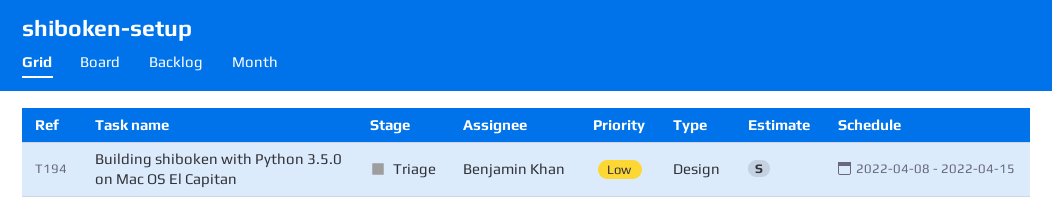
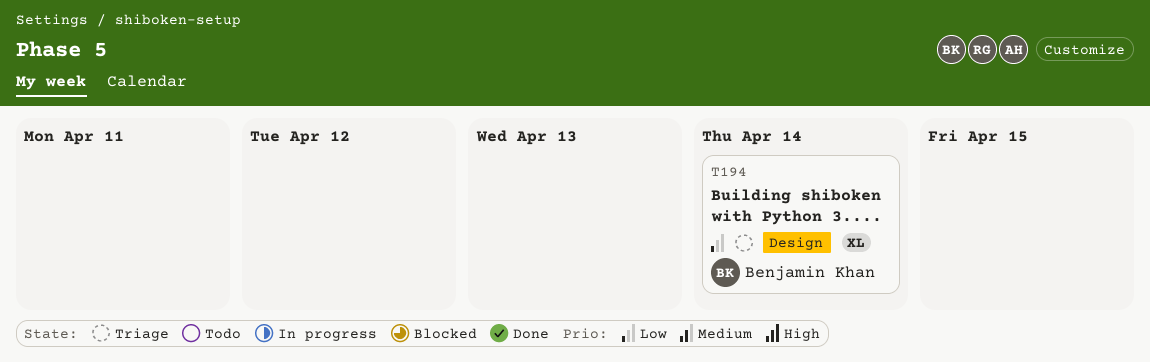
T194, estimate: S -> XL
T194, due: Apr 15 -> Apr 14

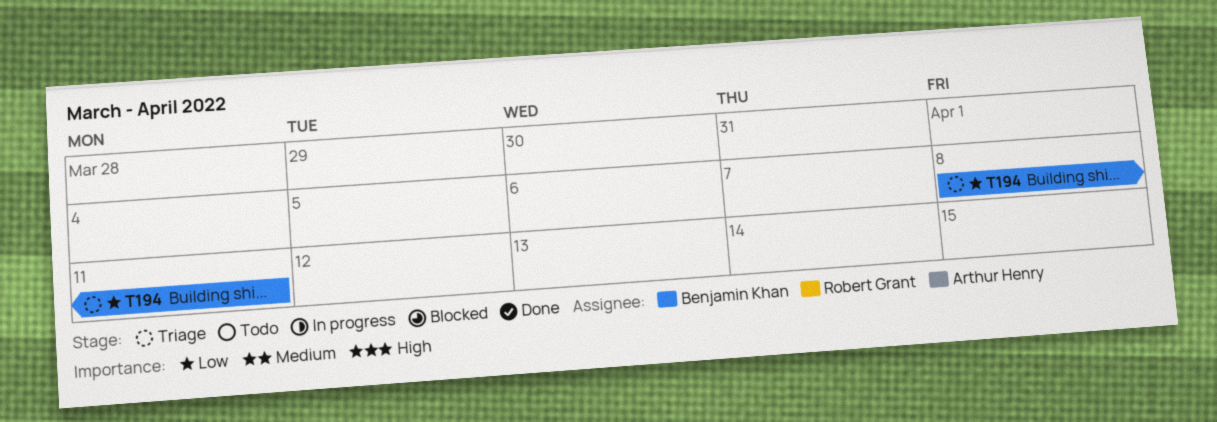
T194, due: Apr 14 -> Apr 11

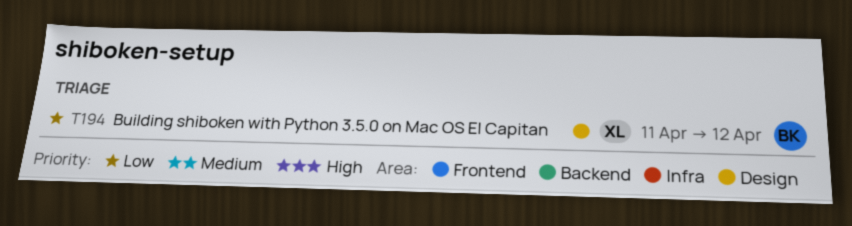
T194, start: Apr 8 -> Apr 11
T194, due: Apr 11 -> Apr 12

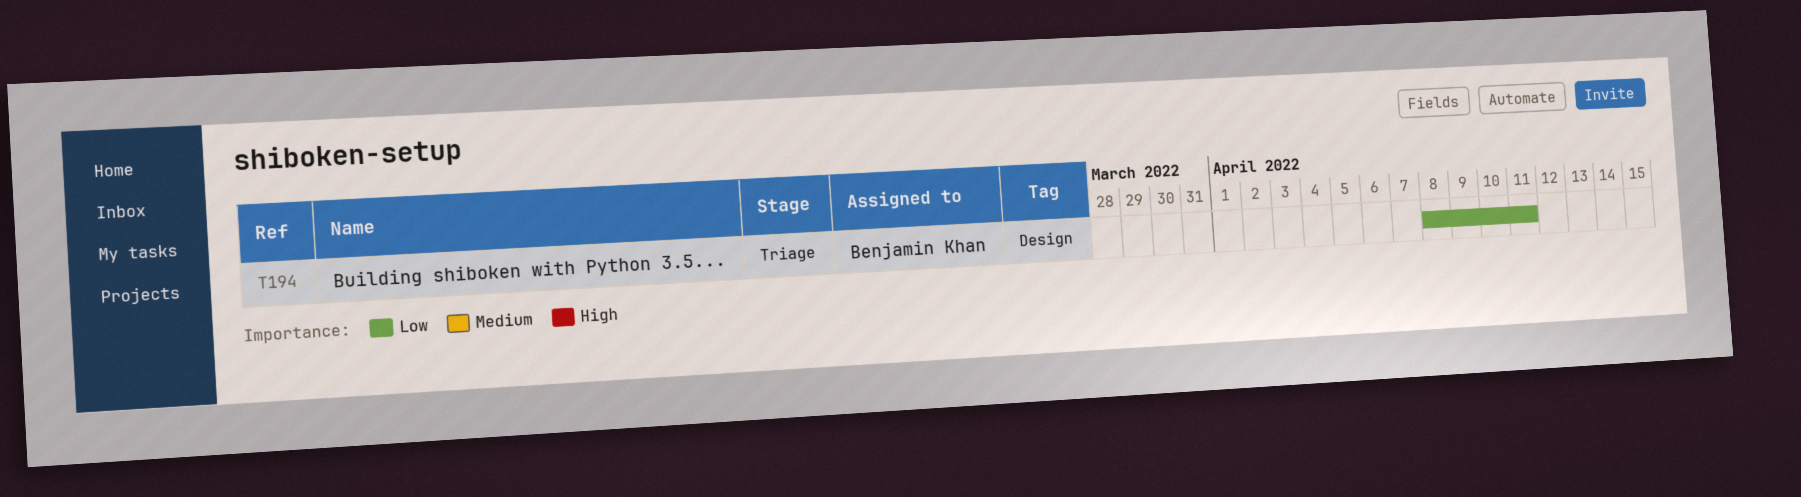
T194, start: Apr 11 -> Apr 8
T194, due: Apr 12 -> Apr 11

